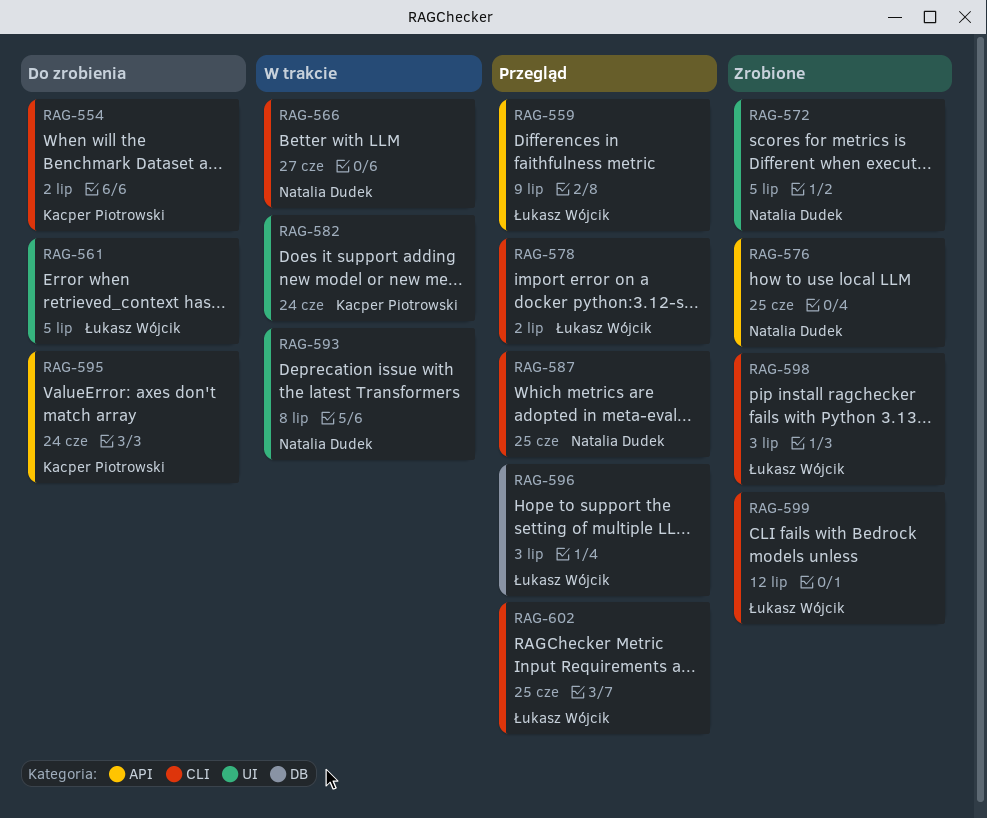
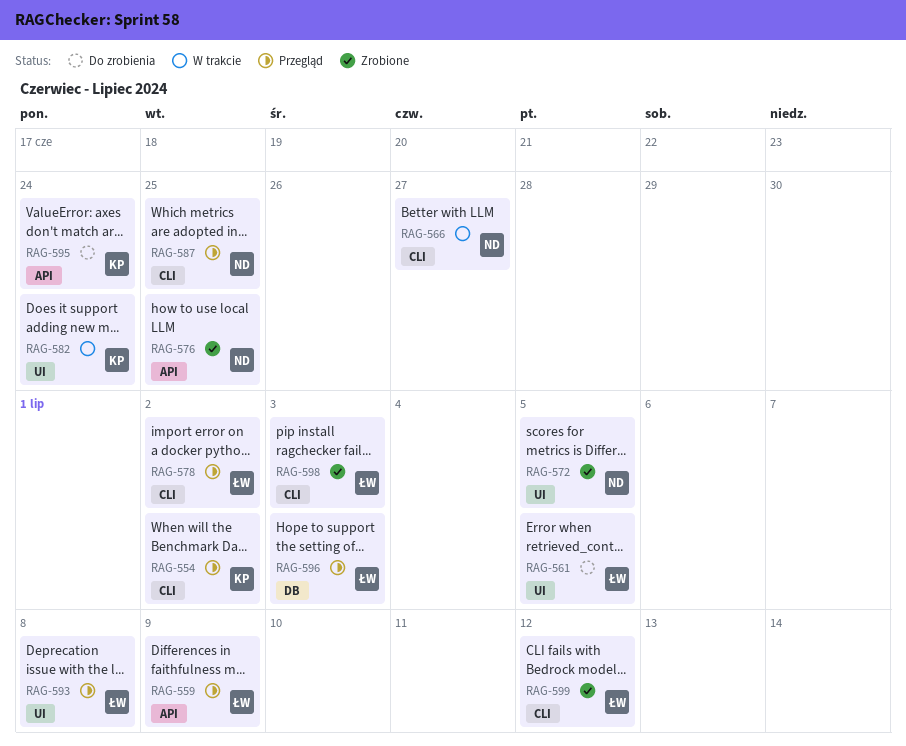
RAG-554, status: Do zrobienia -> Przegląd
RAG-593, status: W trakcie -> Przegląd
RAG-593, owner: Natalia Dudek -> Łukasz Wójcik
RAG-602: present -> none

